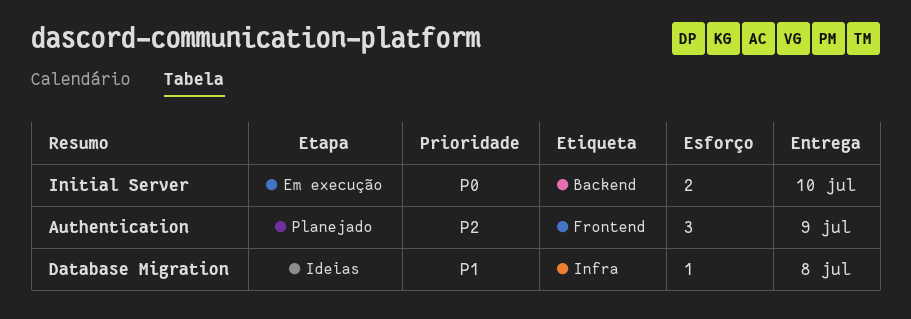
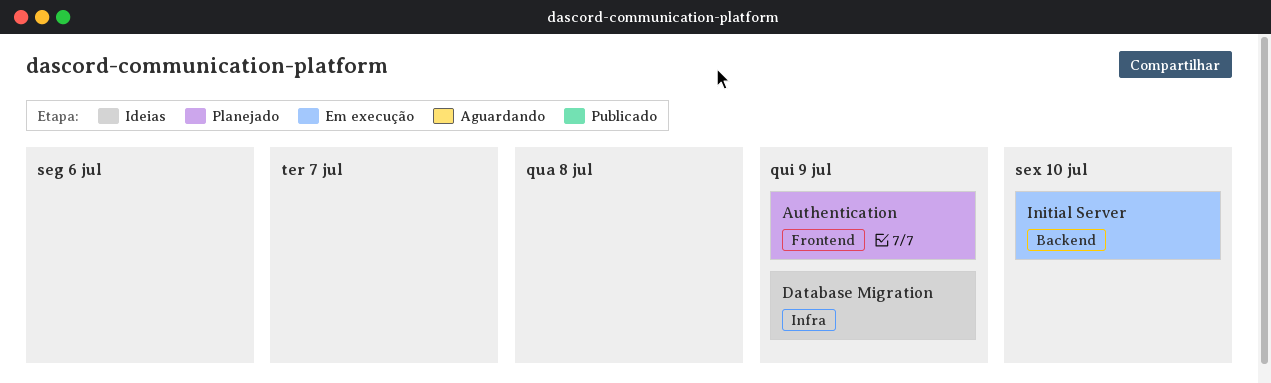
Database Migration, due: Jul 8 -> Jul 9

